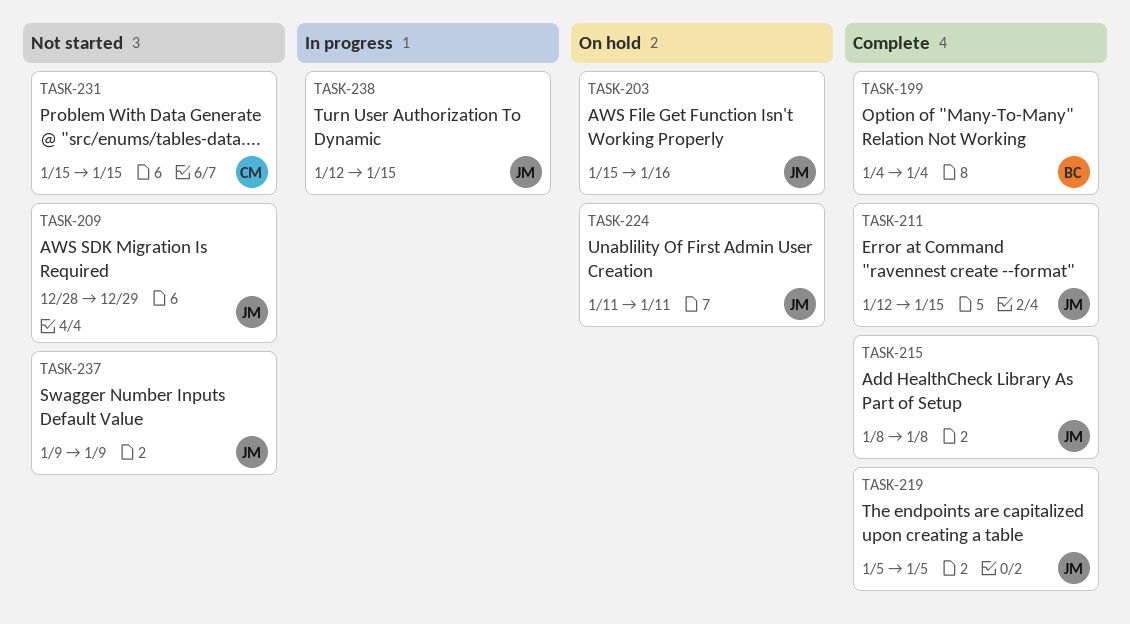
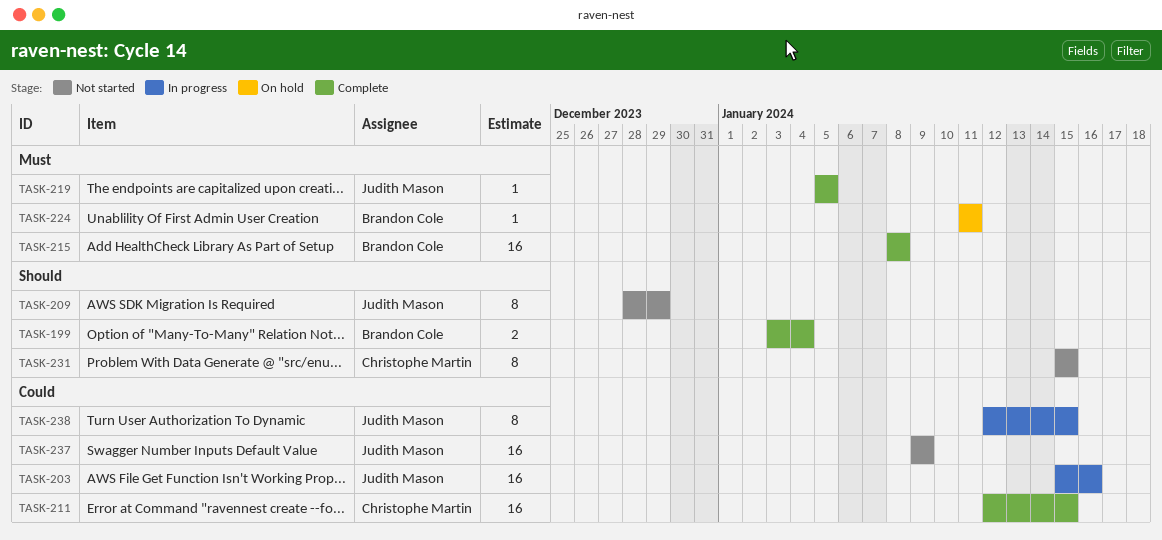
TASK-199, start: Jan 4 -> Jan 3
TASK-203, status: On hold -> In progress
TASK-211, owner: Judith Mason -> Christophe Martin
TASK-215, owner: Judith Mason -> Brandon Cole
TASK-224, owner: Judith Mason -> Brandon Cole

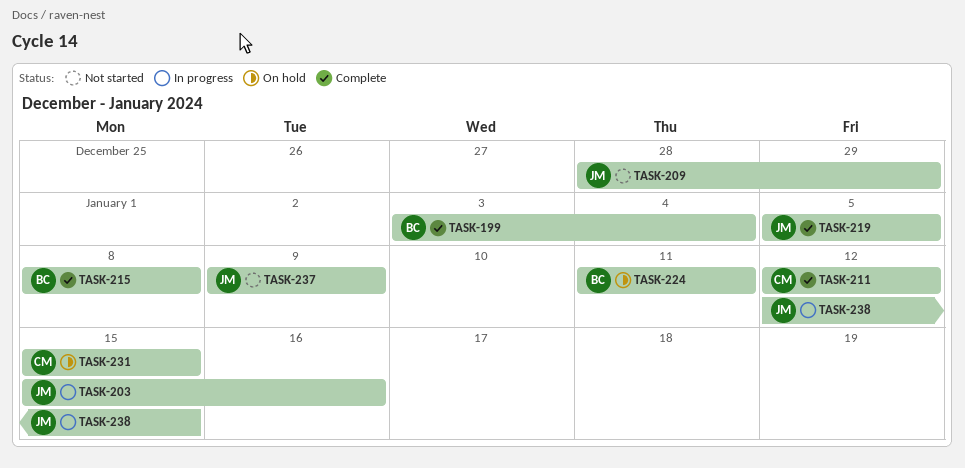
TASK-211, due: Jan 15 -> Jan 12
TASK-231, status: Not started -> On hold

